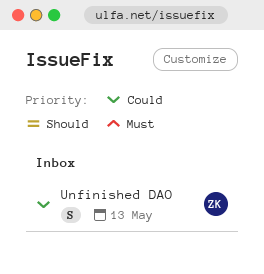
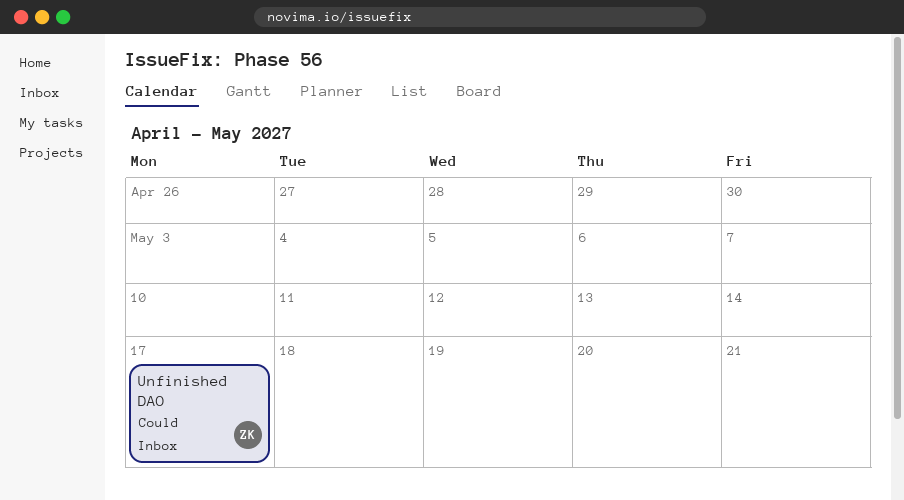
Unfinished DAO, due: May 13 -> May 17

